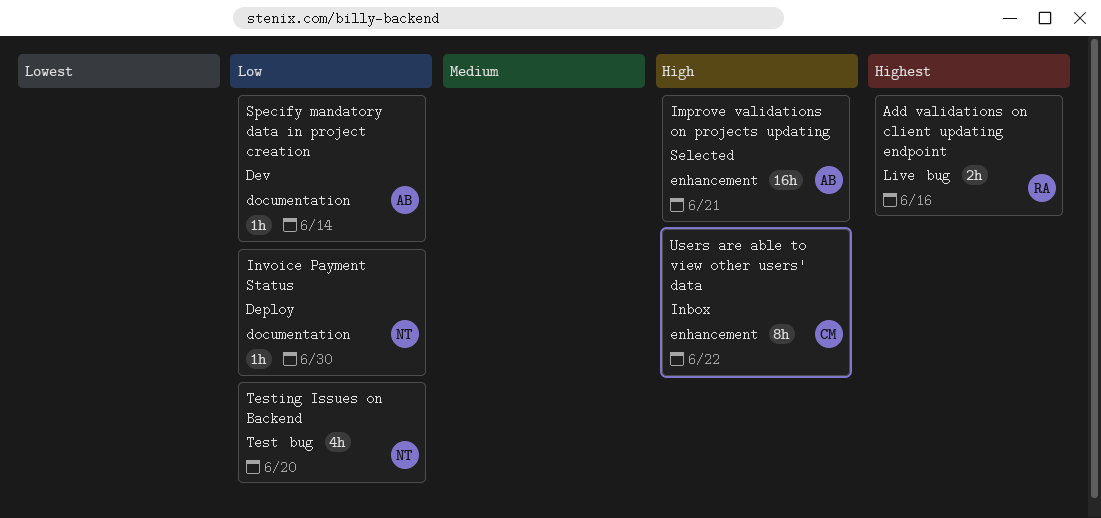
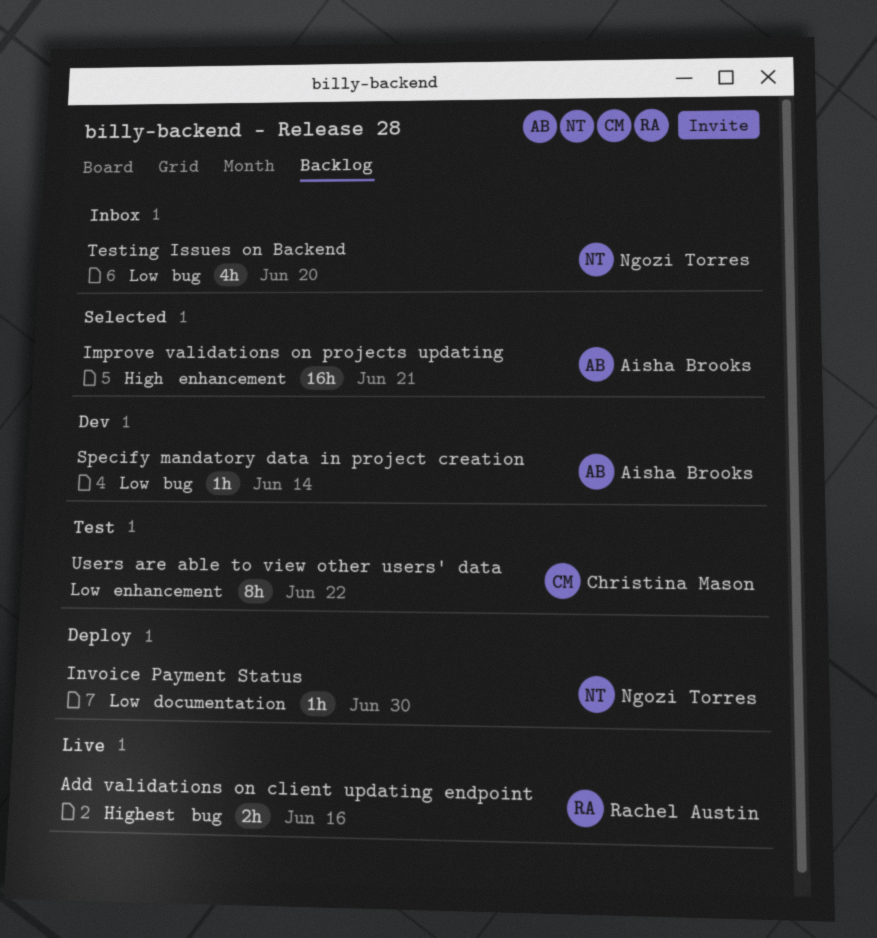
Specify mandatory data in project creation, label: documentation -> bug
Testing Issues on Backend, status: Test -> Inbox
Users are able to view other users' data, status: Inbox -> Test
Users are able to view other users' data, priority: High -> Low

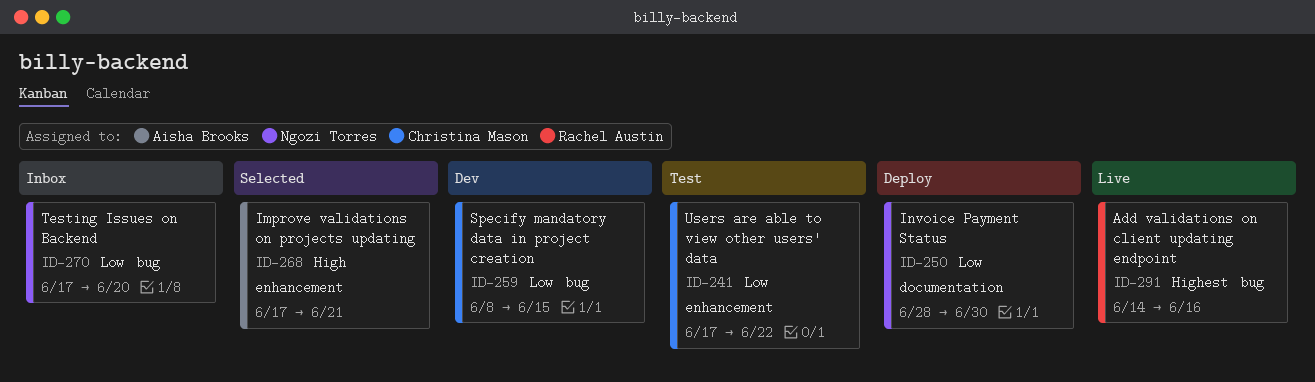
Specify mandatory data in project creation, owner: Aisha Brooks -> Christina Mason
Specify mandatory data in project creation, due: Jun 14 -> Jun 15

